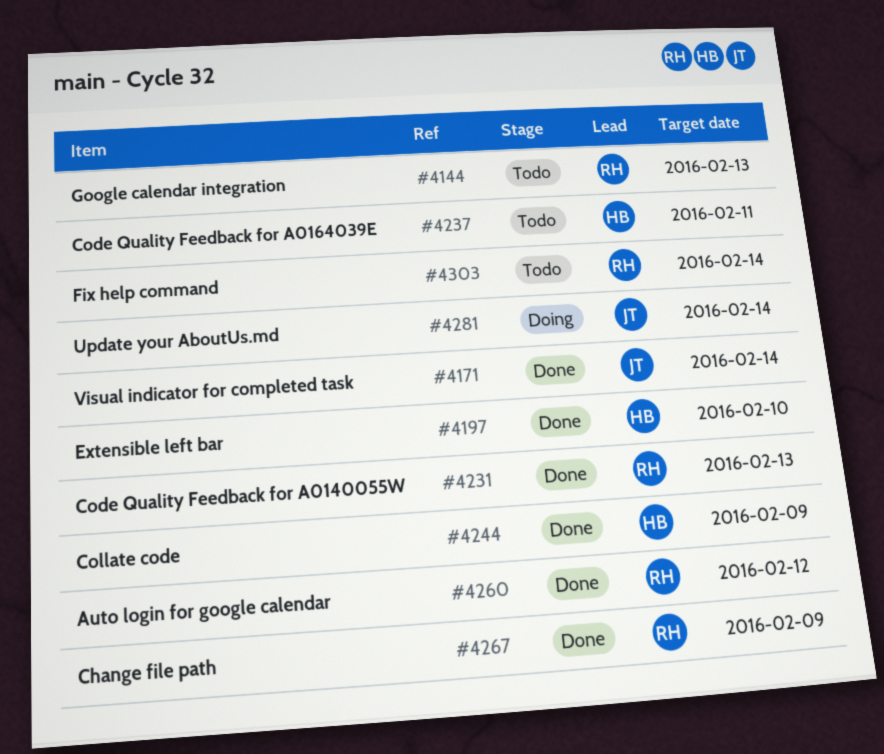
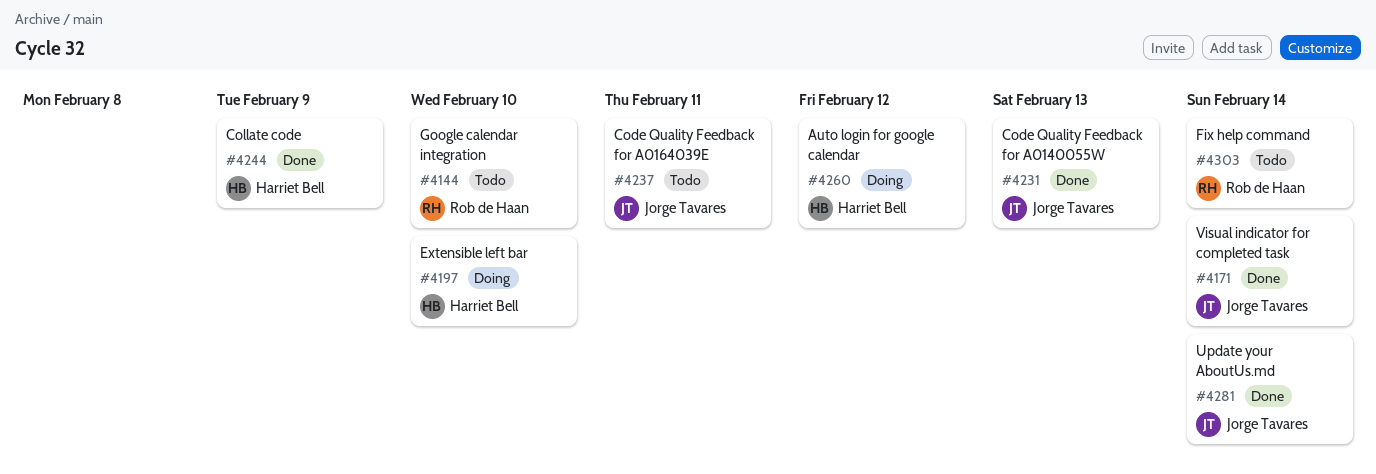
#4144, due: Feb 13 -> Feb 10
#4197, status: Done -> Doing
#4231, owner: Rob de Haan -> Jorge Tavares
#4237, owner: Harriet Bell -> Jorge Tavares
#4260, status: Done -> Doing
#4260, owner: Rob de Haan -> Harriet Bell
#4267: present -> none
#4281, status: Doing -> Done

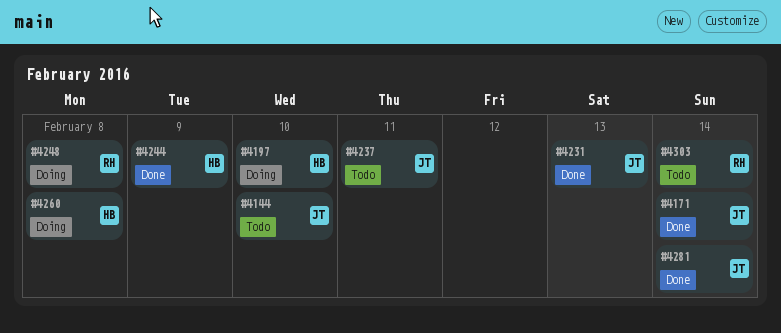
#4144, owner: Rob de Haan -> Jorge Tavares
#4248: none -> present
#4260, due: Feb 12 -> Feb 8

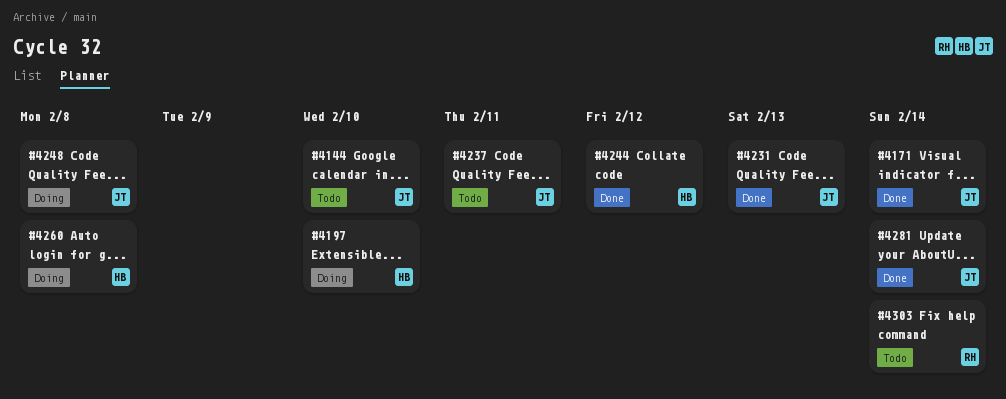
#4244, due: Feb 9 -> Feb 12
#4248, owner: RH -> JT

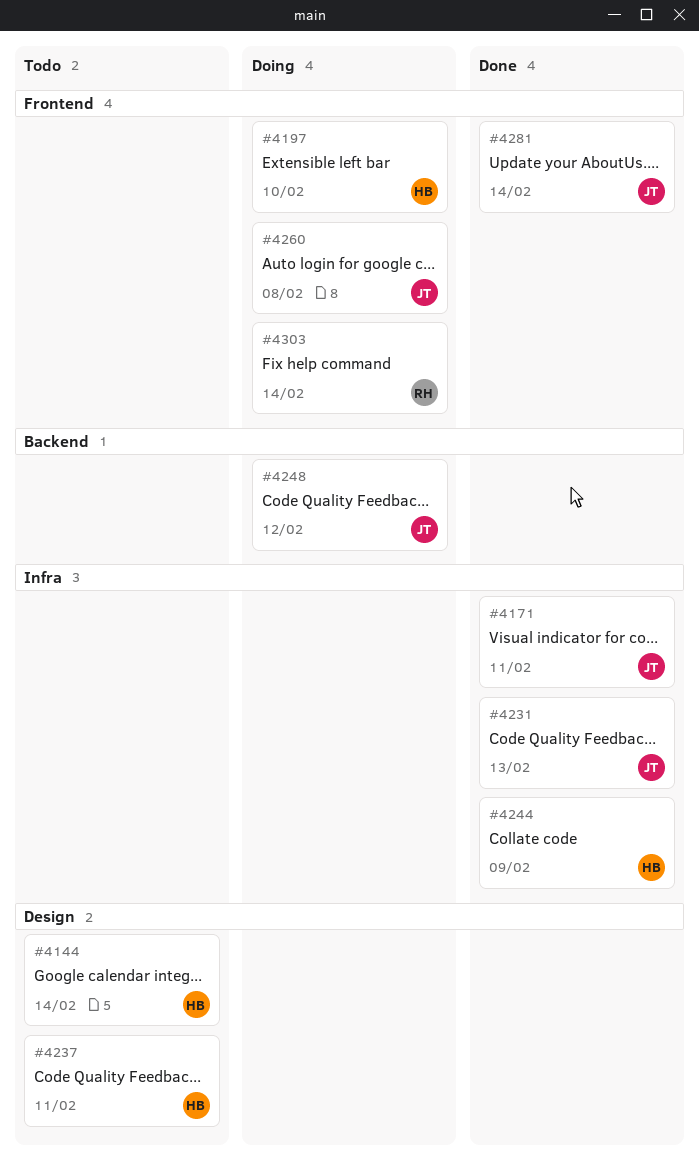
#4144, owner: JT -> HB
#4144, due: Feb 10 -> Feb 14
#4171, due: Feb 14 -> Feb 11
#4237, owner: JT -> HB
#4244, due: Feb 12 -> Feb 9
#4248, due: Feb 8 -> Feb 12
#4260, owner: HB -> JT
#4303, status: Todo -> Doing

